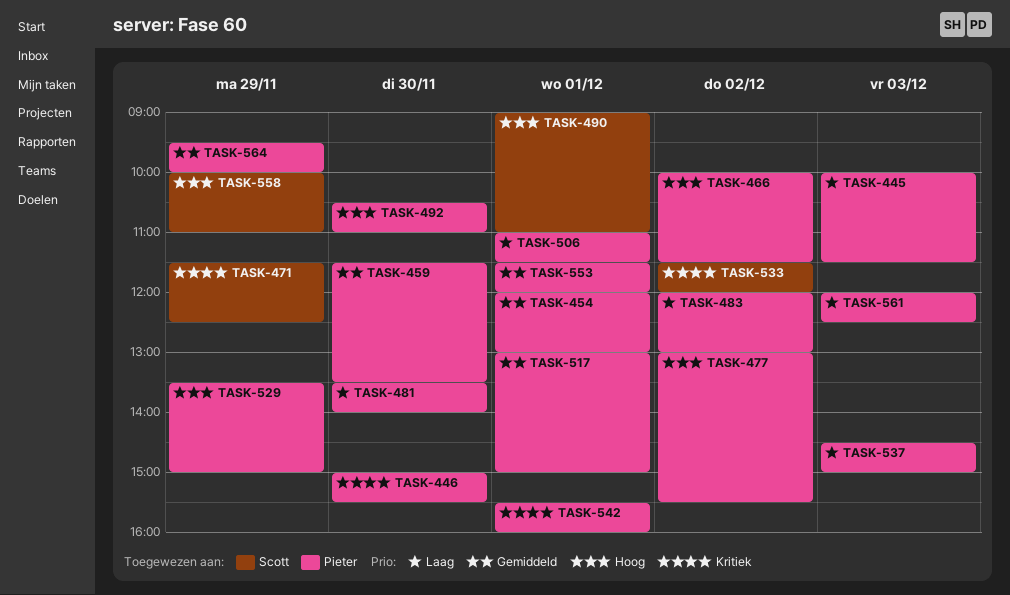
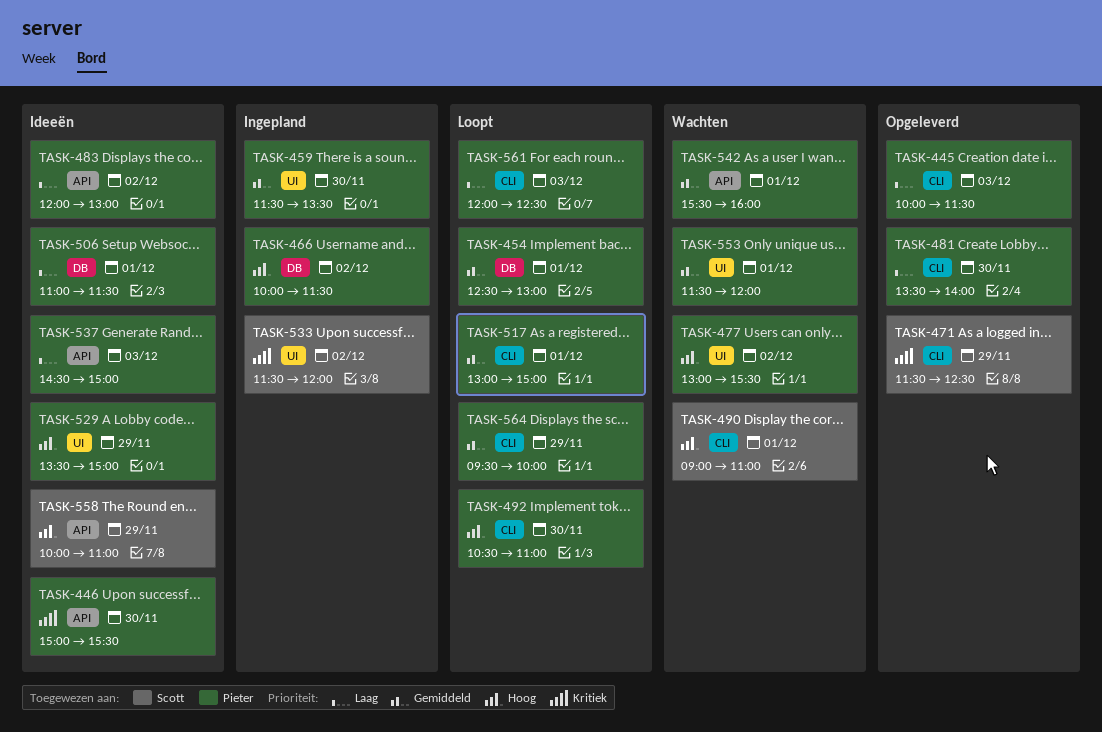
TASK-454, begins: 12:00 -> 12:30
TASK-542, priority: Kritiek -> Gemiddeld

